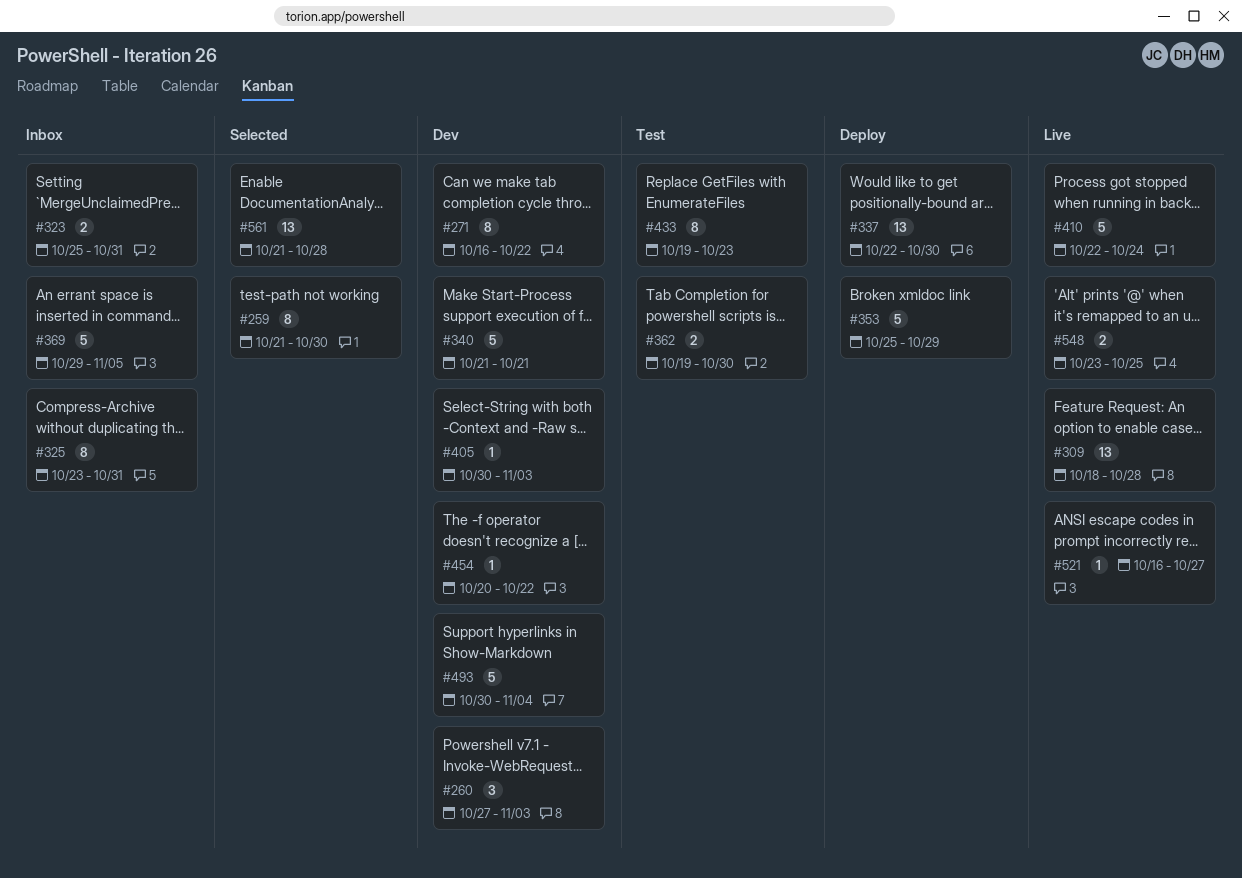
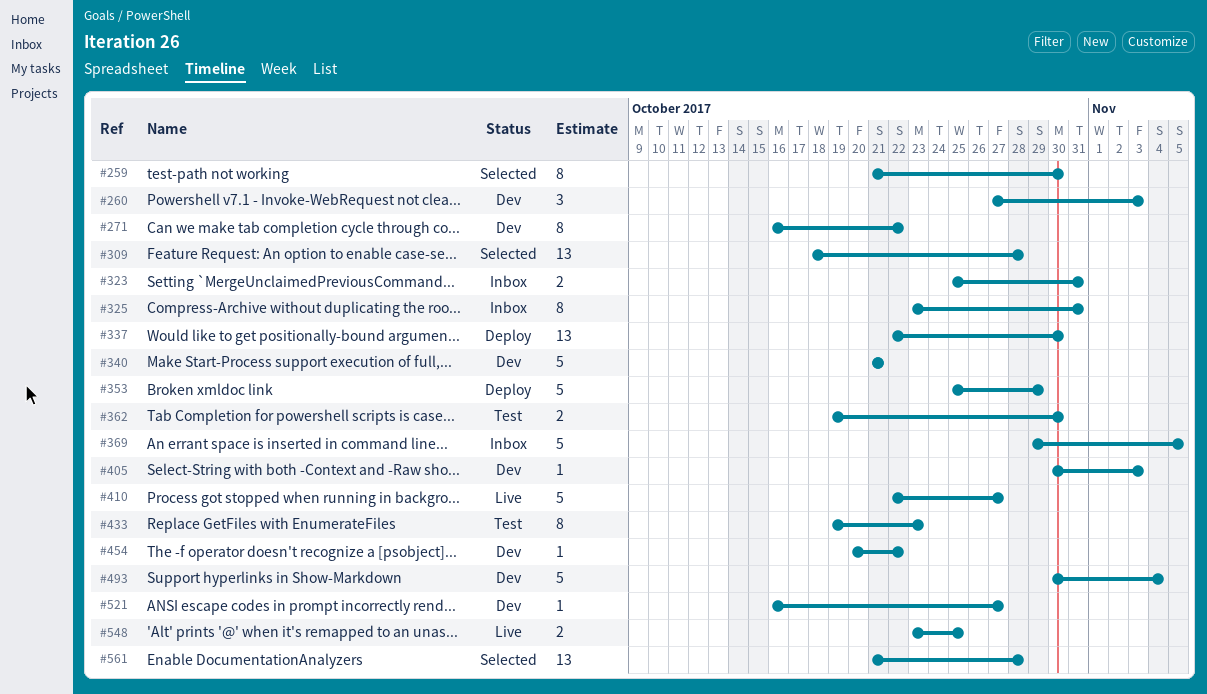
#309, status: Live -> Selected
#410, due: Oct 24 -> Oct 27
#521, status: Live -> Dev

